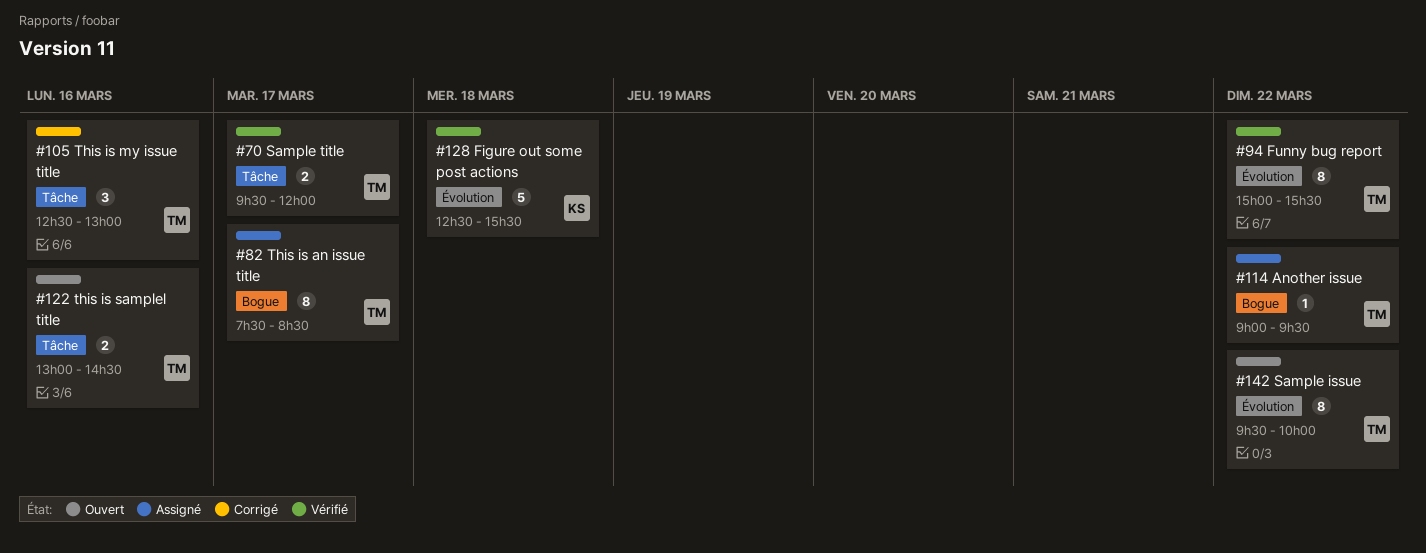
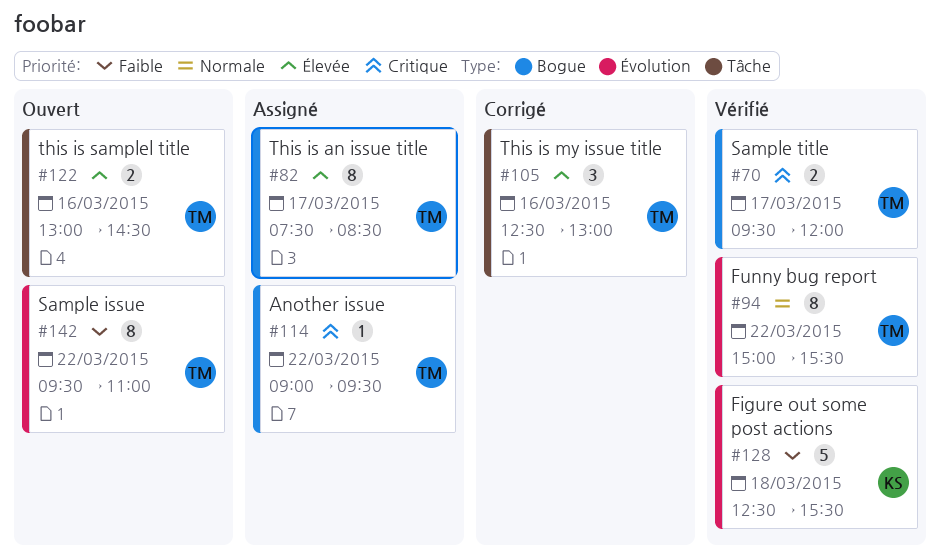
#70, label: Tâche -> Bogue
#142, ends: 10:00 -> 11:00

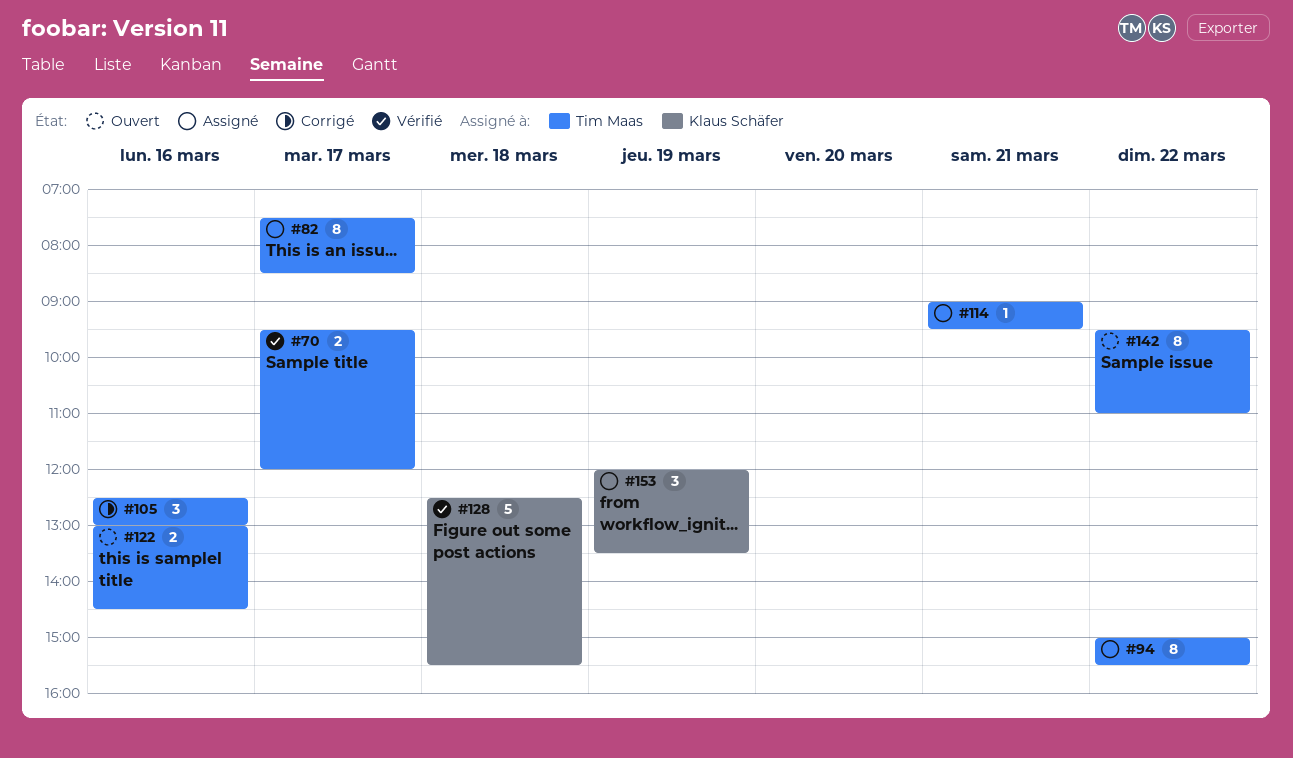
#94, status: Vérifié -> Assigné
#114, day: Mar 22 -> Mar 21
#153: none -> present

